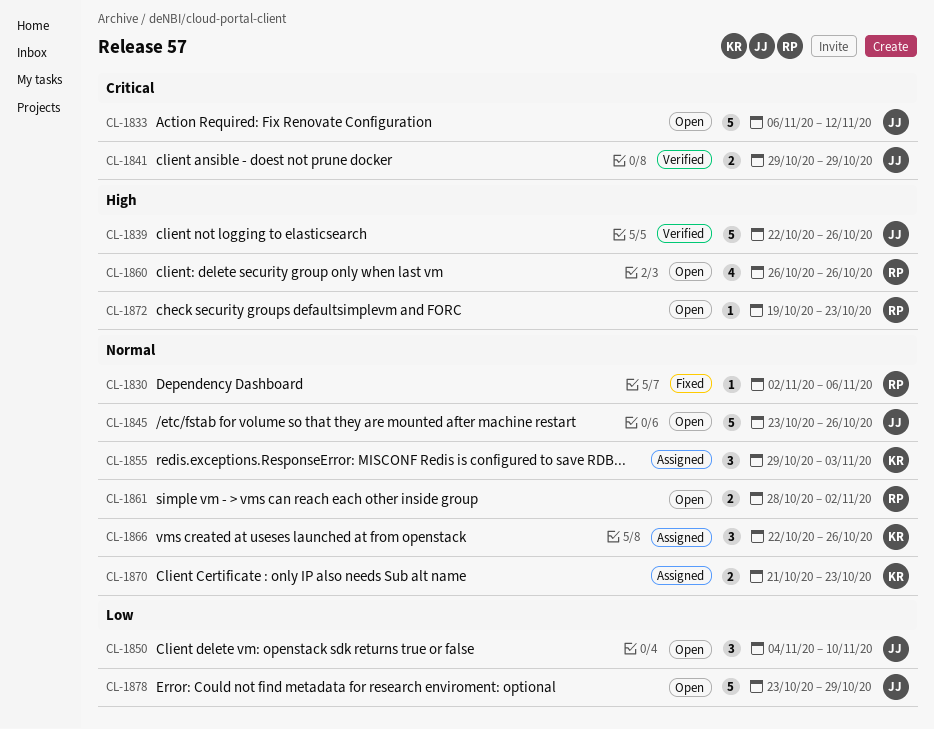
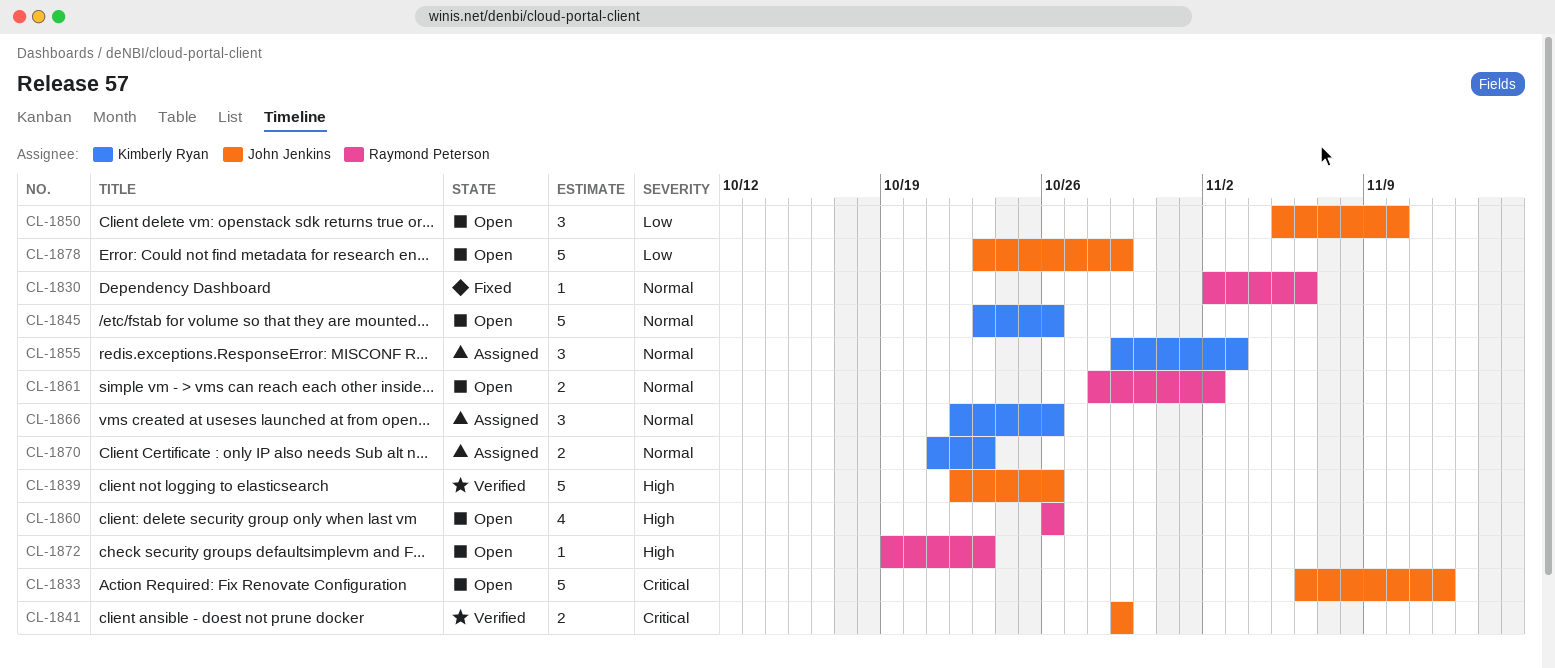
CL-1845, owner: John Jenkins -> Kimberly Ryan
CL-1850, start: Nov 4 -> Nov 5

